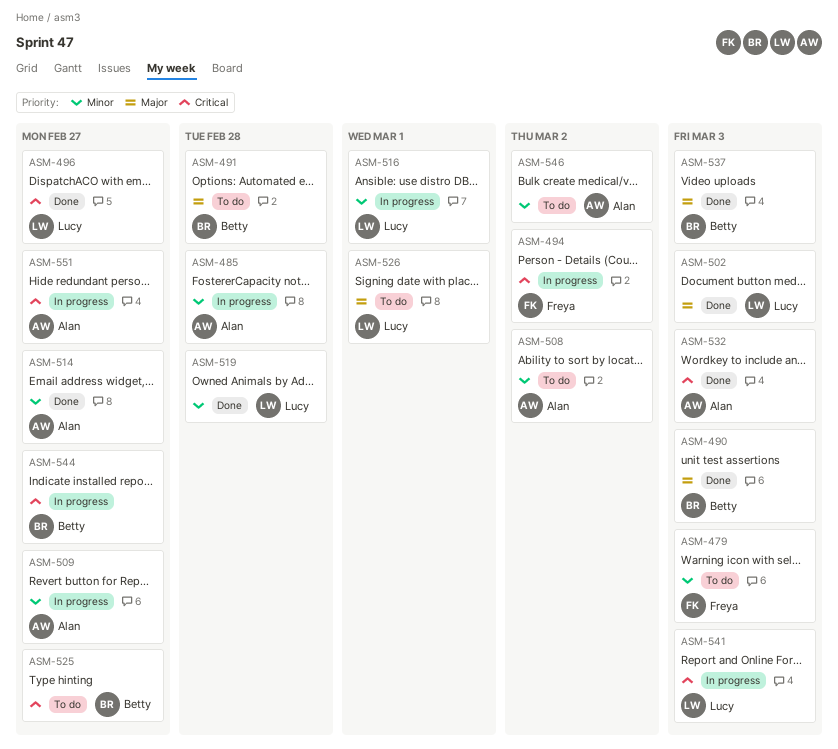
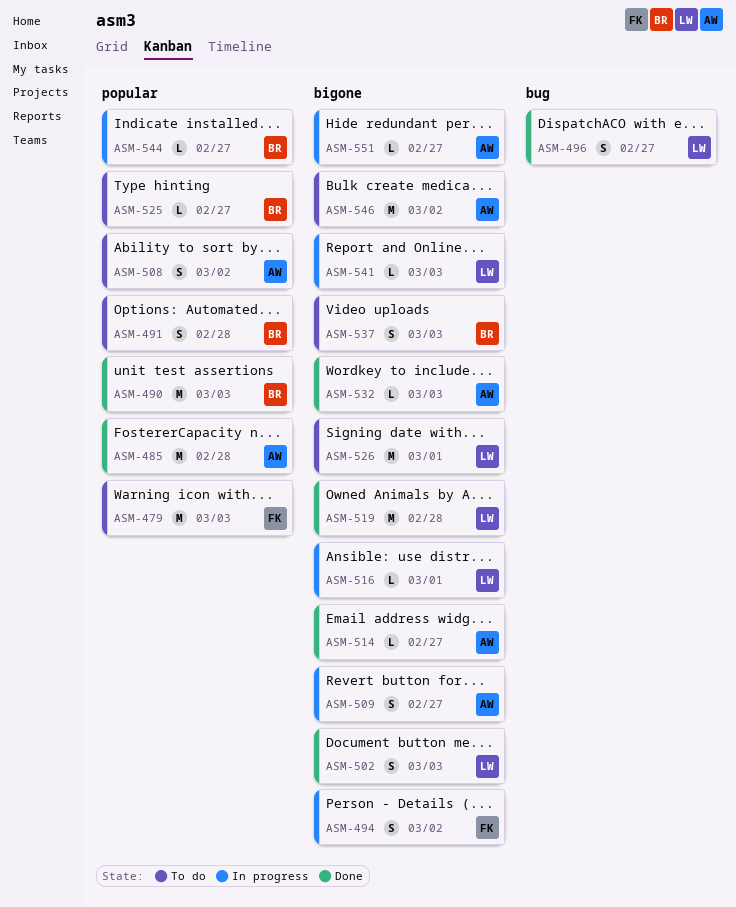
ASM-485, status: In progress -> Done
ASM-537, status: Done -> To do

